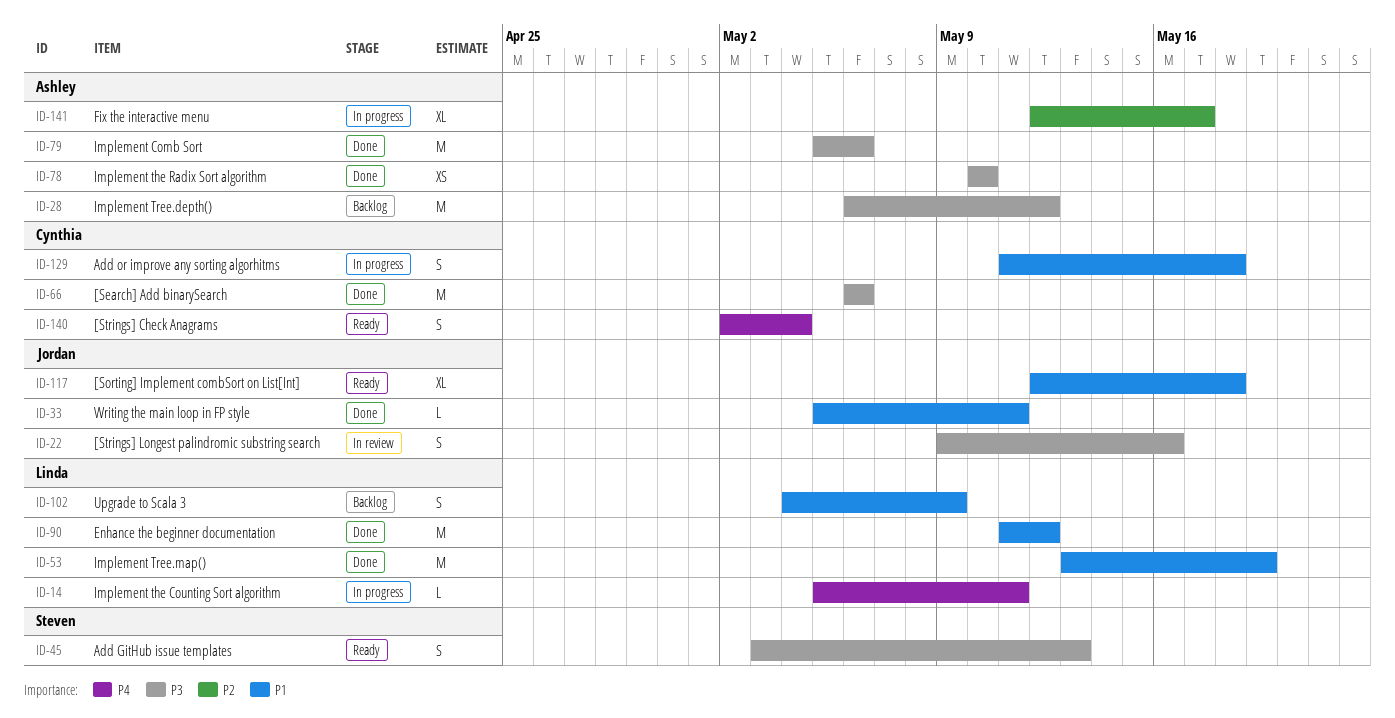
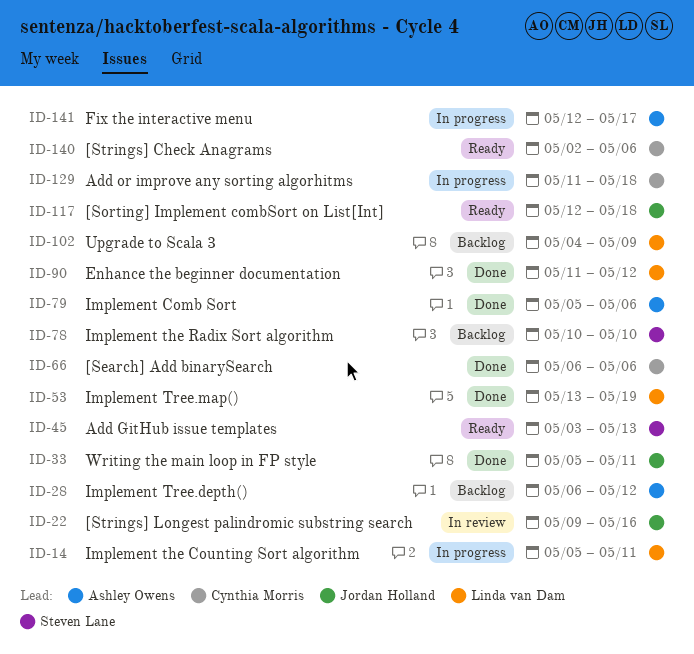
ID-78, status: Done -> Backlog
ID-78, owner: Ashley Owens -> Steven Lane
ID-140, due: May 4 -> May 6

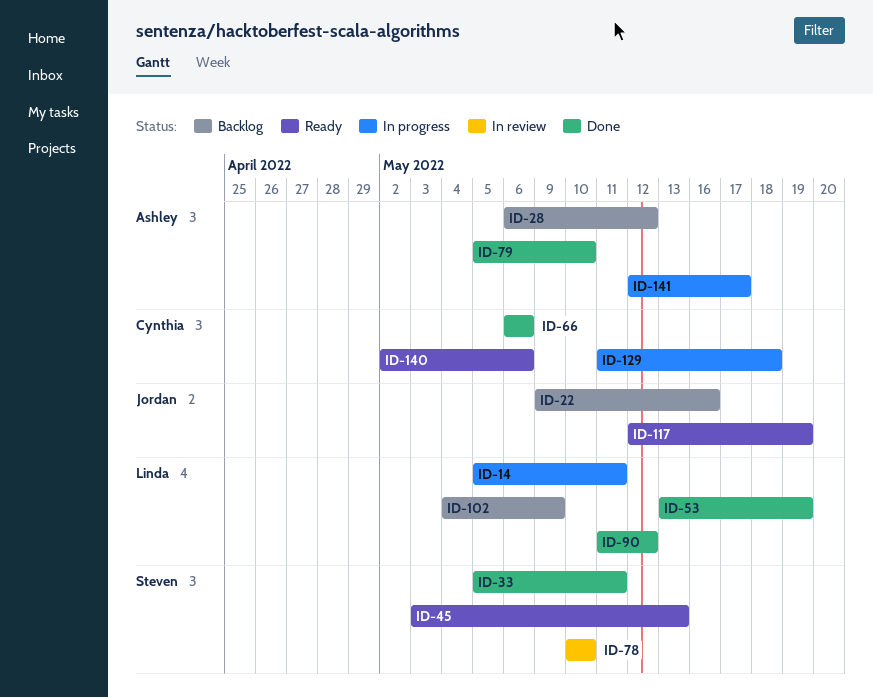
ID-22, status: In review -> Backlog
ID-33, owner: Jordan Holland -> Steven Lane
ID-78, status: Backlog -> In review
ID-79, due: May 6 -> May 10
ID-117, due: May 18 -> May 19

